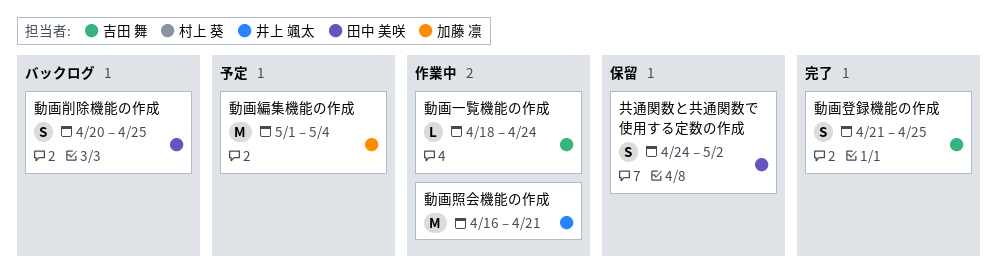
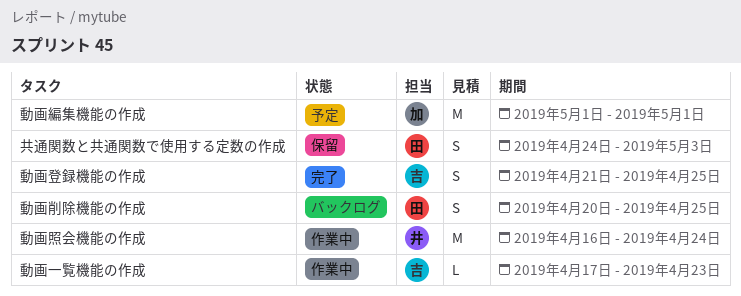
共通関数と共通関数で使用する定数の作成, due: May 2 -> May 3
動画一覧機能の作成, start: Apr 18 -> Apr 17
動画一覧機能の作成, due: Apr 24 -> Apr 23
動画照会機能の作成, due: Apr 21 -> Apr 24
動画編集機能の作成, due: May 4 -> May 1

